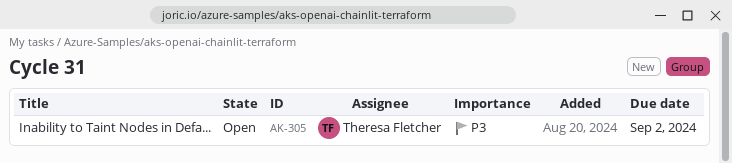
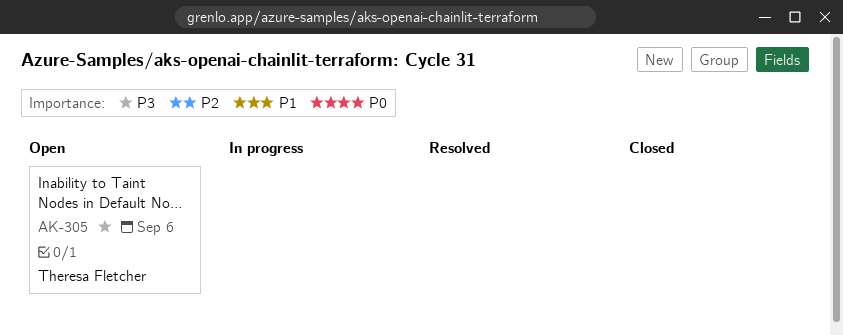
AK-305, due: Sep 2 -> Sep 6

